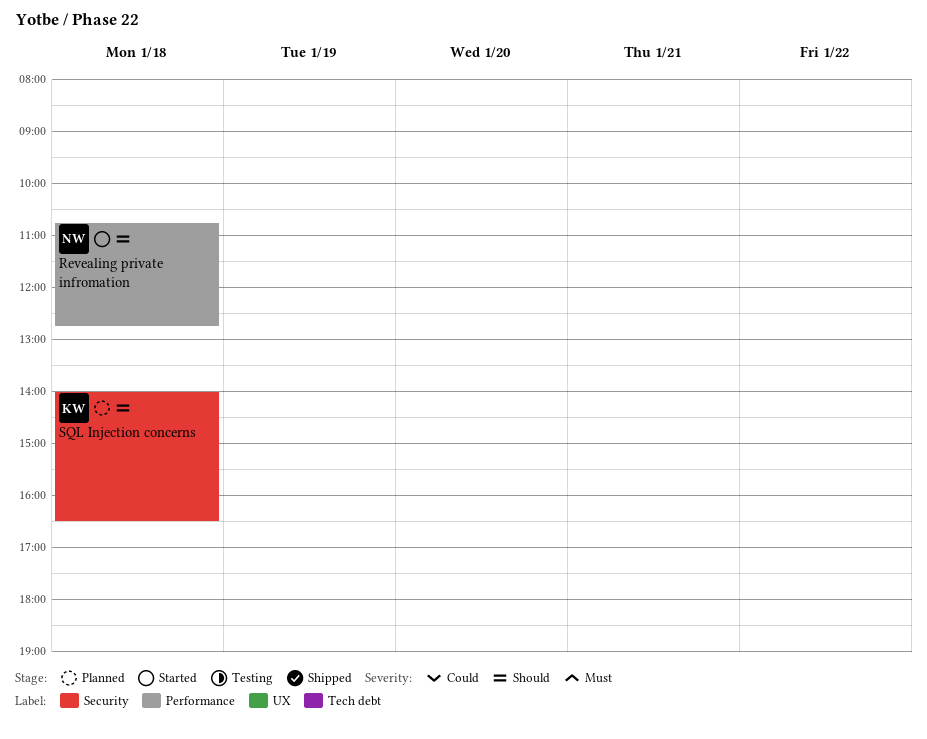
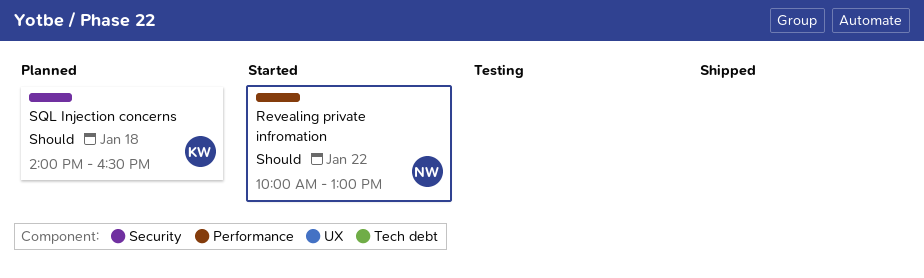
Revealing private infromation, day: Jan 18 -> Jan 22
Revealing private infromation, begins: 10:45 -> 10:00
Revealing private infromation, ends: 12:45 -> 13:00

